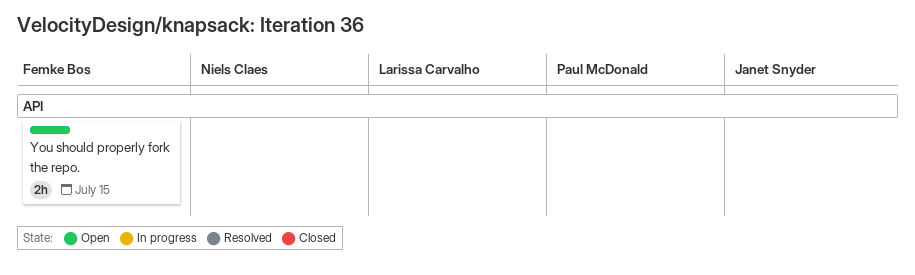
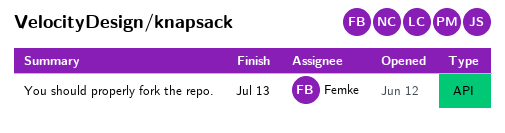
You should properly fork the repo., due: Jul 15 -> Jul 13

